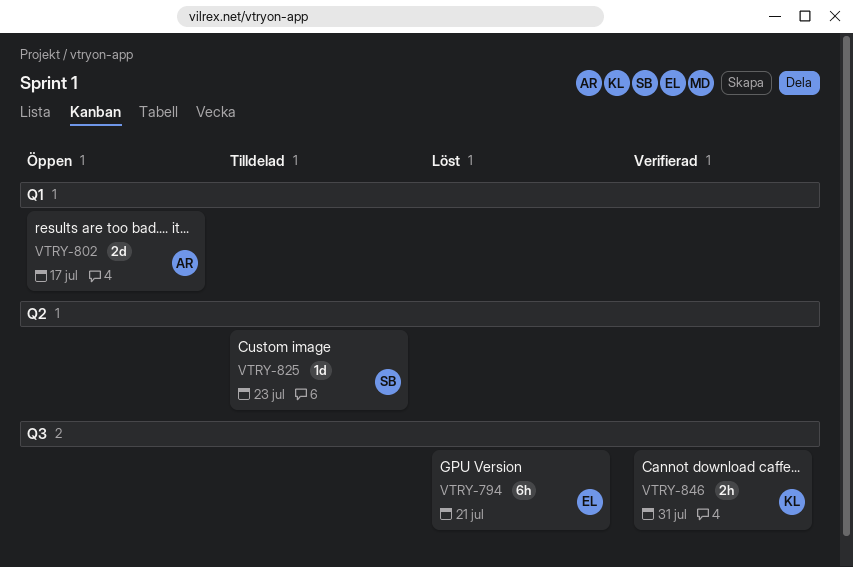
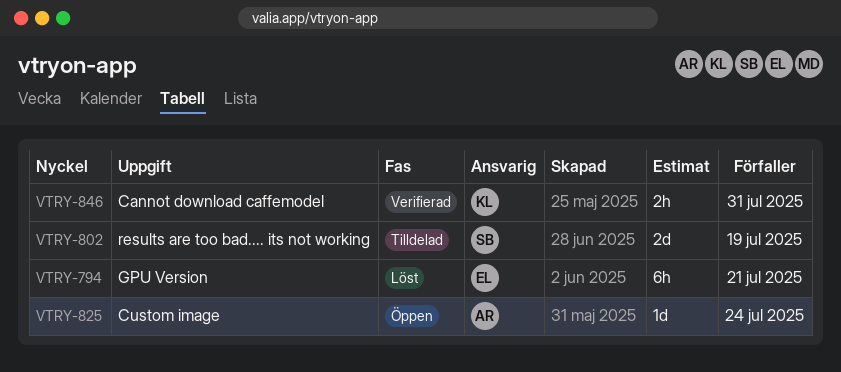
VTRY-802, status: Öppen -> Tilldelad
VTRY-802, owner: AR -> SB
VTRY-802, due: Jul 17 -> Jul 19
VTRY-825, status: Tilldelad -> Öppen
VTRY-825, owner: SB -> AR
VTRY-825, due: Jul 23 -> Jul 24

